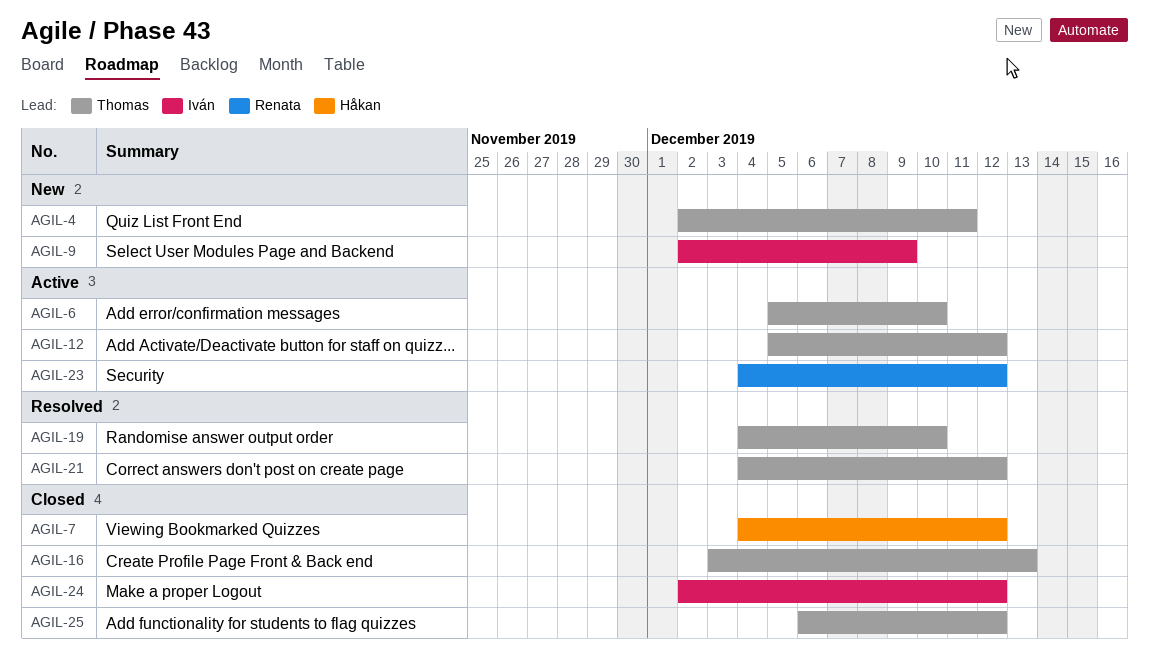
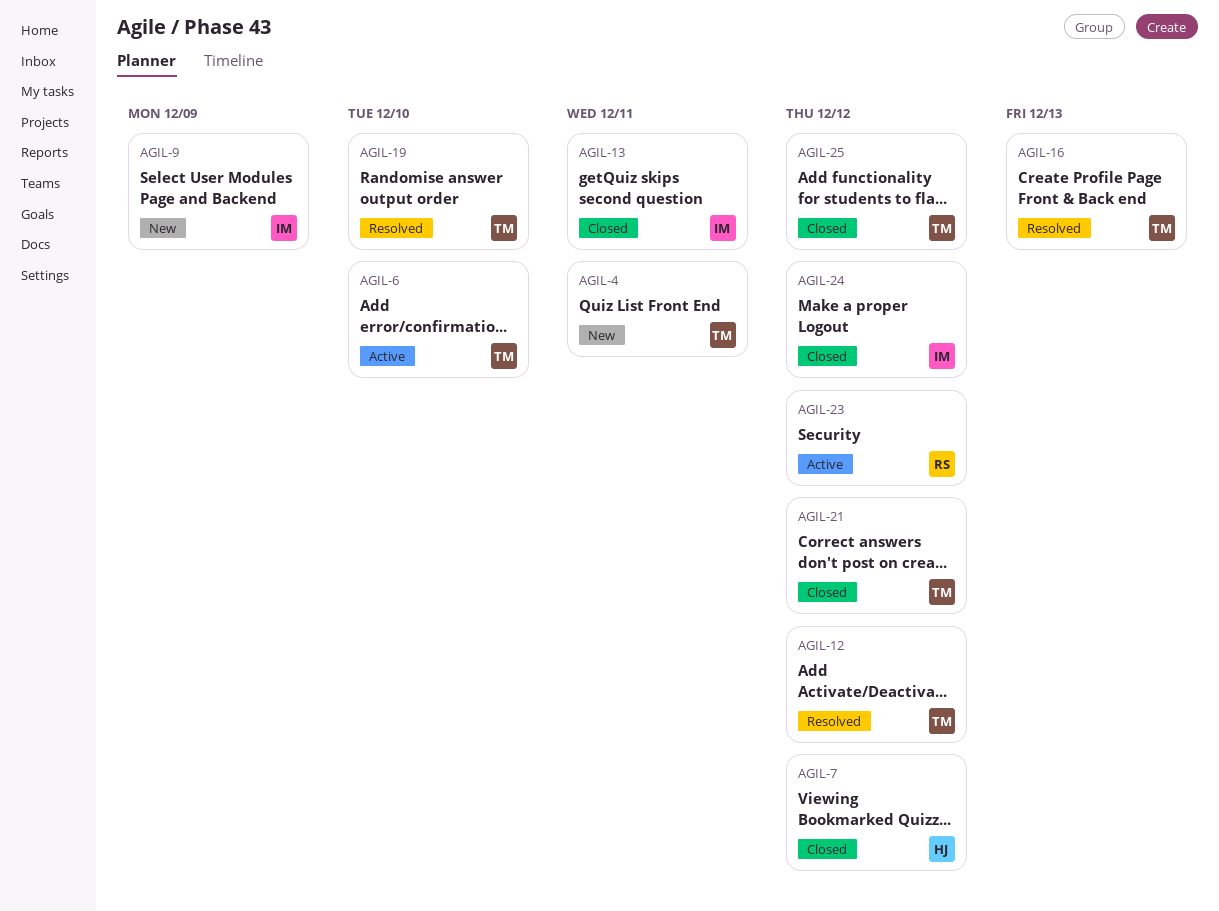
AGIL-12, status: Active -> Resolved
AGIL-13: none -> present
AGIL-16, status: Closed -> Resolved
AGIL-21, status: Resolved -> Closed

